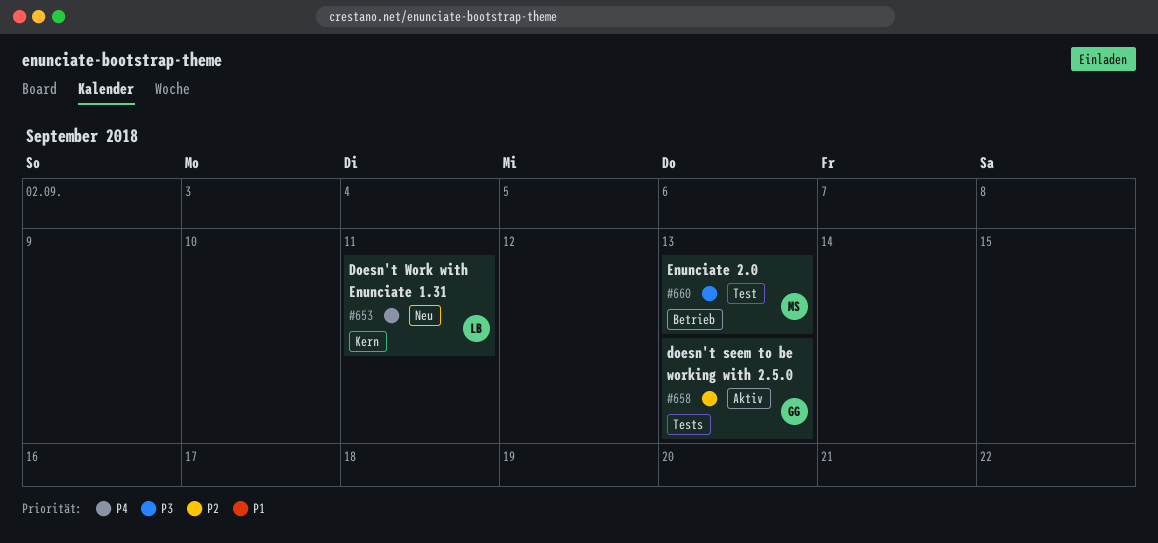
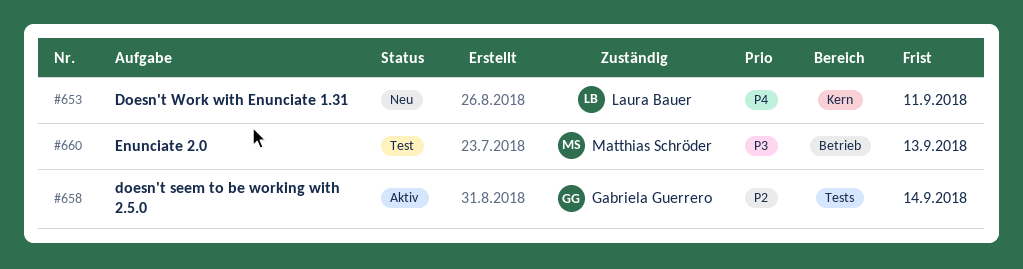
#658, due: Sep 13 -> Sep 14

